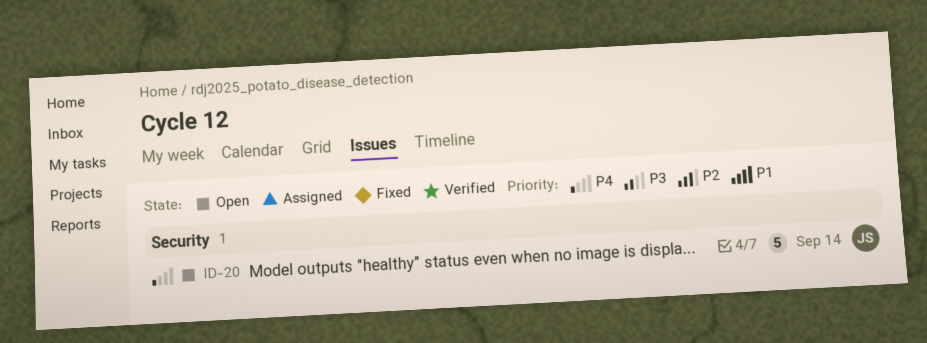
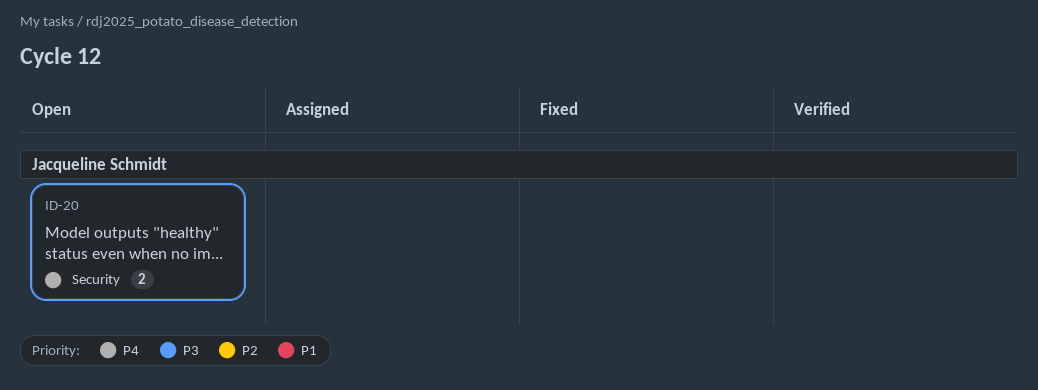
ID-20, estimate: 5 -> 2

